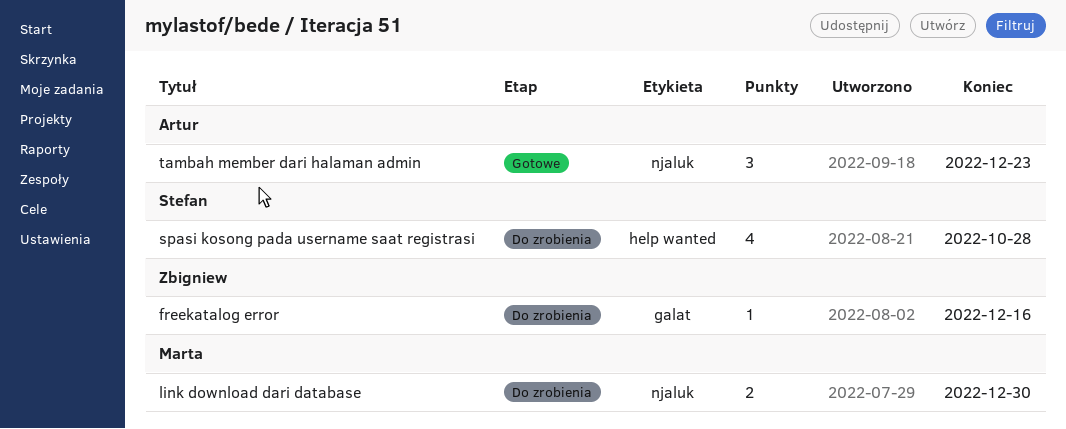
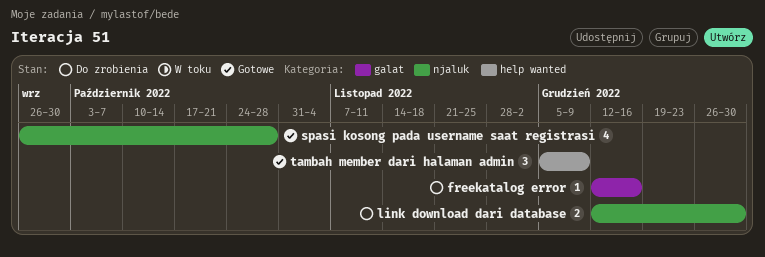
spasi kosong pada username saat registrasi, status: Do zrobienia -> Gotowe
spasi kosong pada username saat registrasi, label: help wanted -> njaluk
tambah member dari halaman admin, label: njaluk -> help wanted
tambah member dari halaman admin, due: Dec 23 -> Dec 9

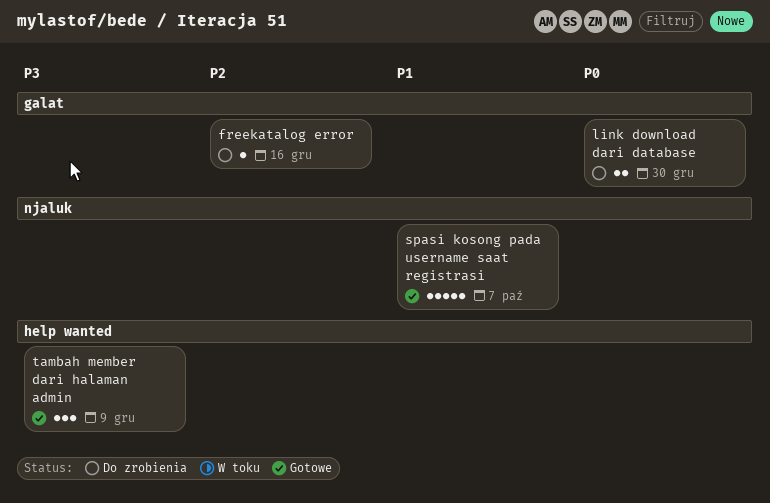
link download dari database, label: njaluk -> galat
spasi kosong pada username saat registrasi, estimate: 4 -> 5
spasi kosong pada username saat registrasi, due: Oct 28 -> Oct 7

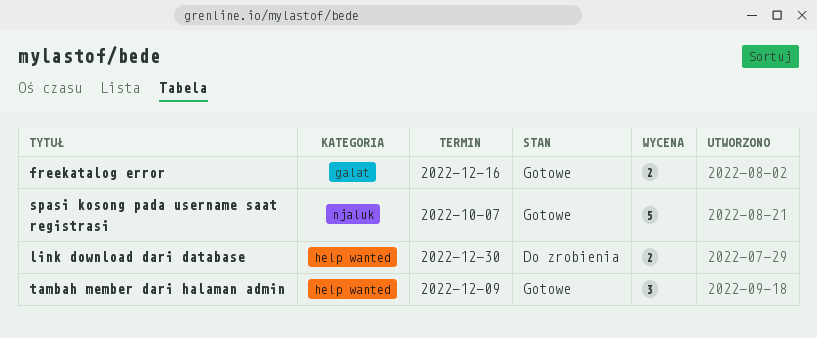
freekatalog error, status: Do zrobienia -> Gotowe
freekatalog error, estimate: 1 -> 2
link download dari database, label: galat -> help wanted

